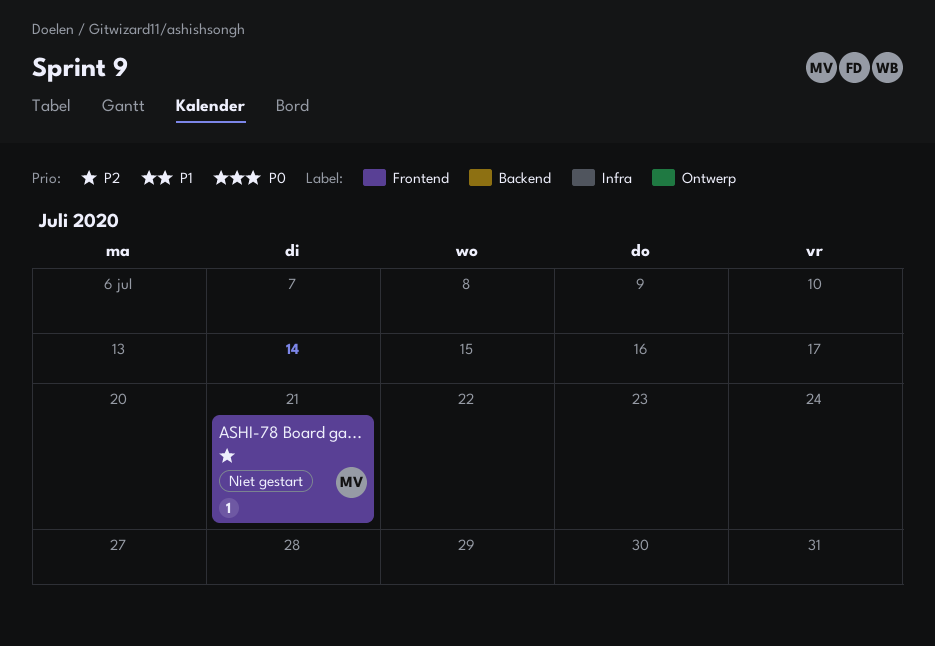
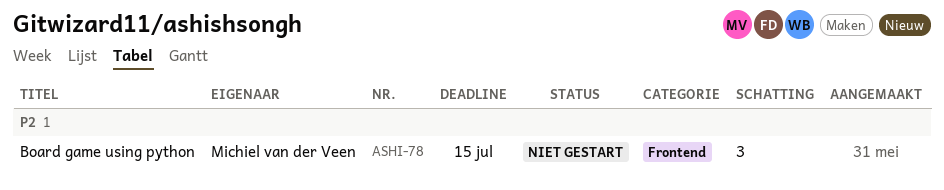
ASHI-78, estimate: 1 -> 3
ASHI-78, due: Jul 21 -> Jul 15

